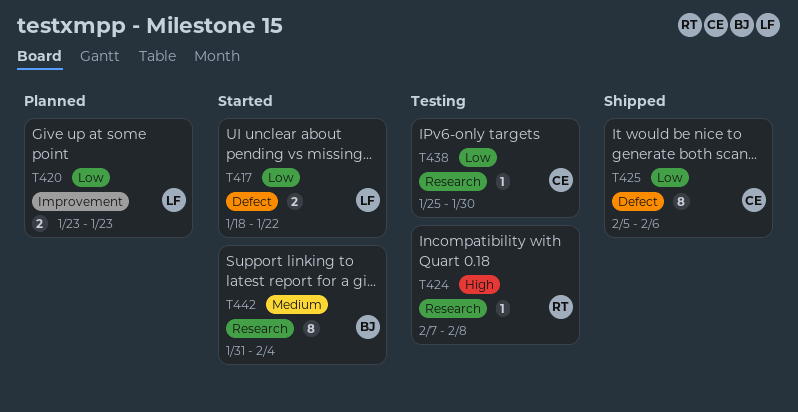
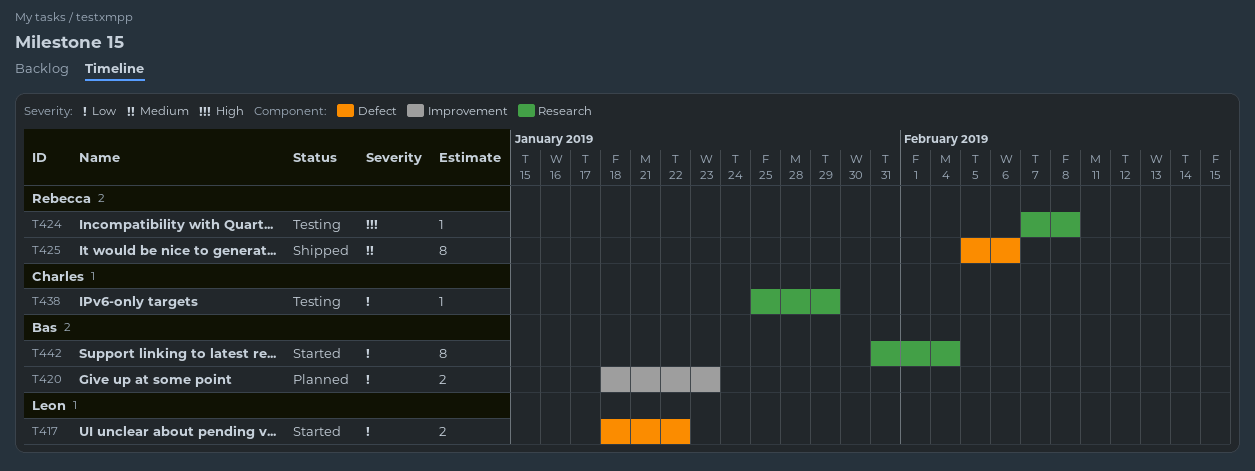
T420, owner: Leon -> Bas
T420, start: Jan 23 -> Jan 18
T425, owner: Charles -> Rebecca
T425, priority: Low -> Medium
T438, due: Jan 30 -> Jan 29
T442, priority: Medium -> Low

